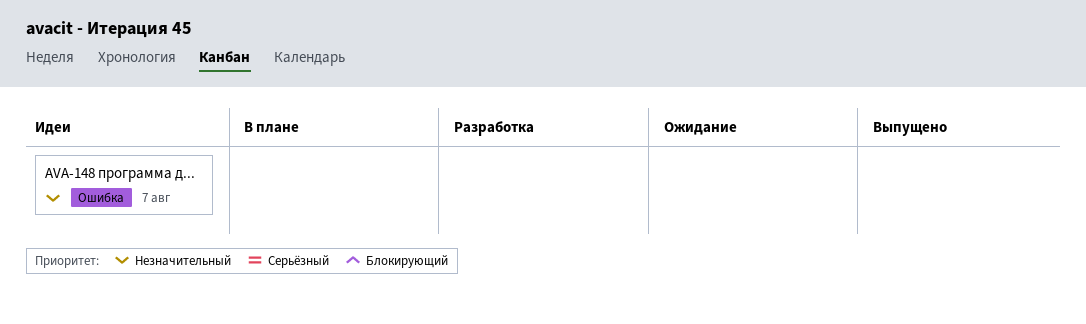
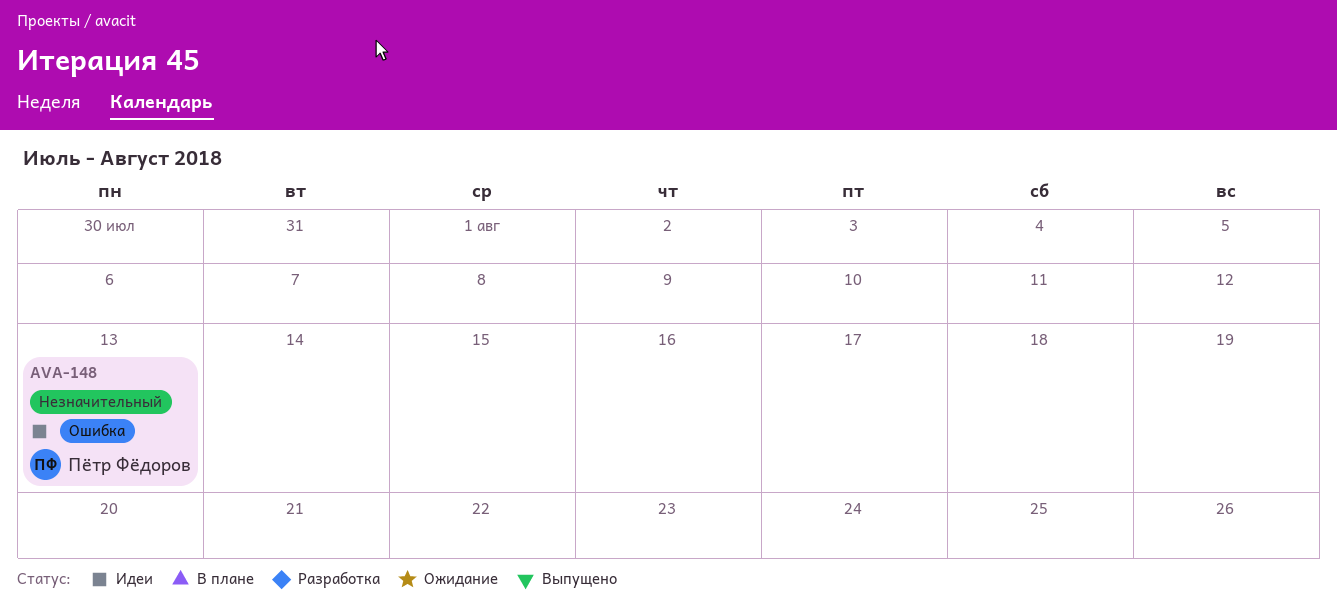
AVA-148, due: Aug 7 -> Aug 13

